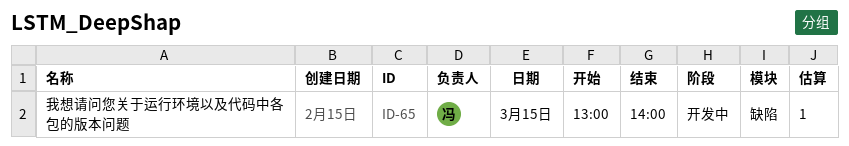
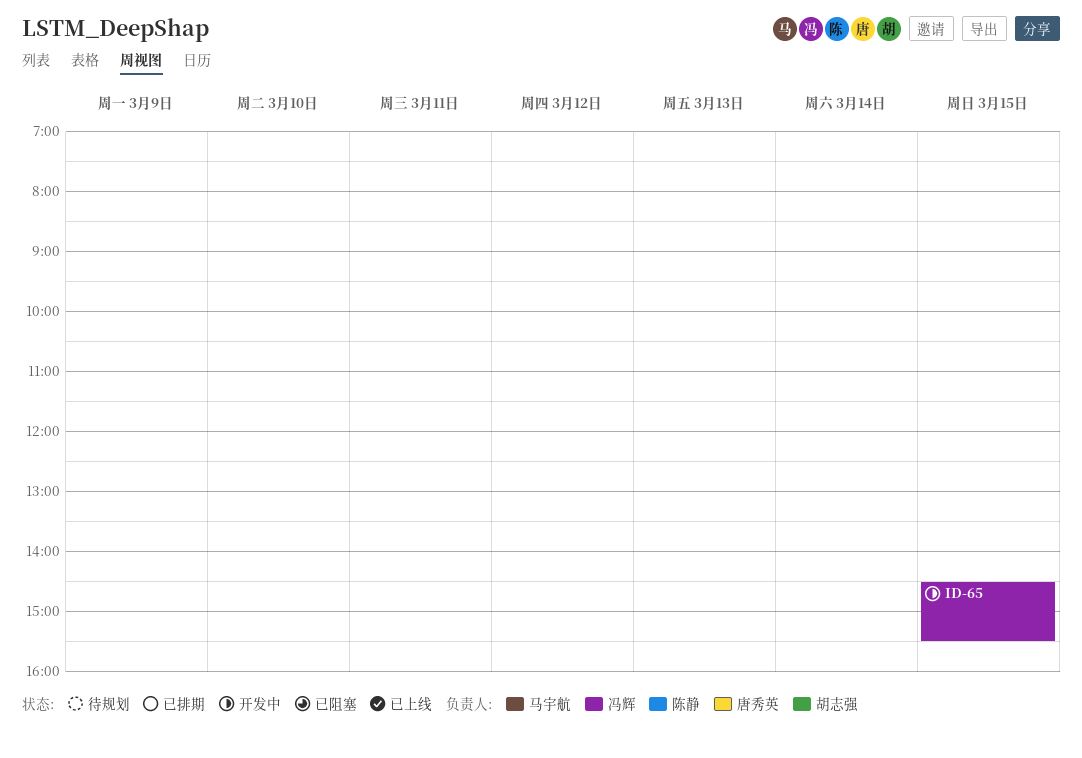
ID-65, begins: 13:00 -> 14:30
ID-65, ends: 14:00 -> 15:30

